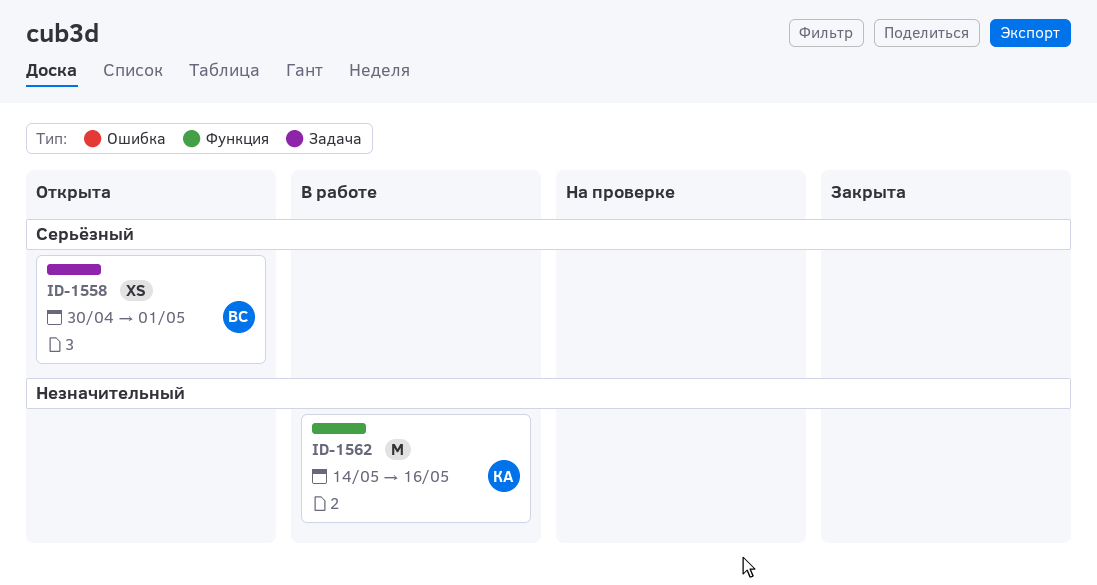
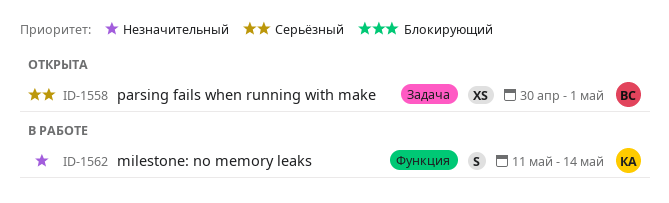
ID-1562, estimate: M -> S
ID-1562, start: May 14 -> May 11
ID-1562, due: May 16 -> May 14

